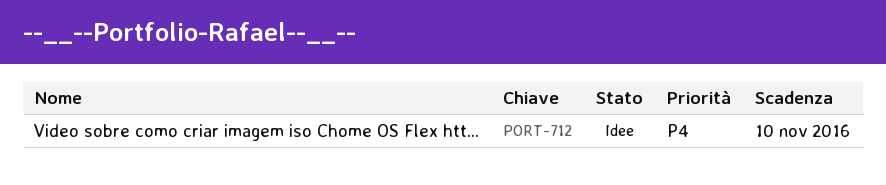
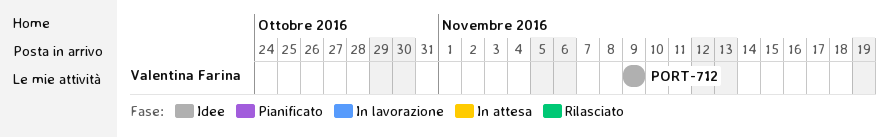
PORT-712, due: Nov 10 -> Nov 9

